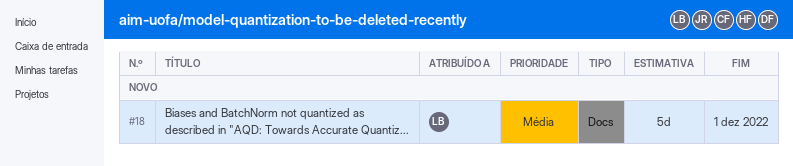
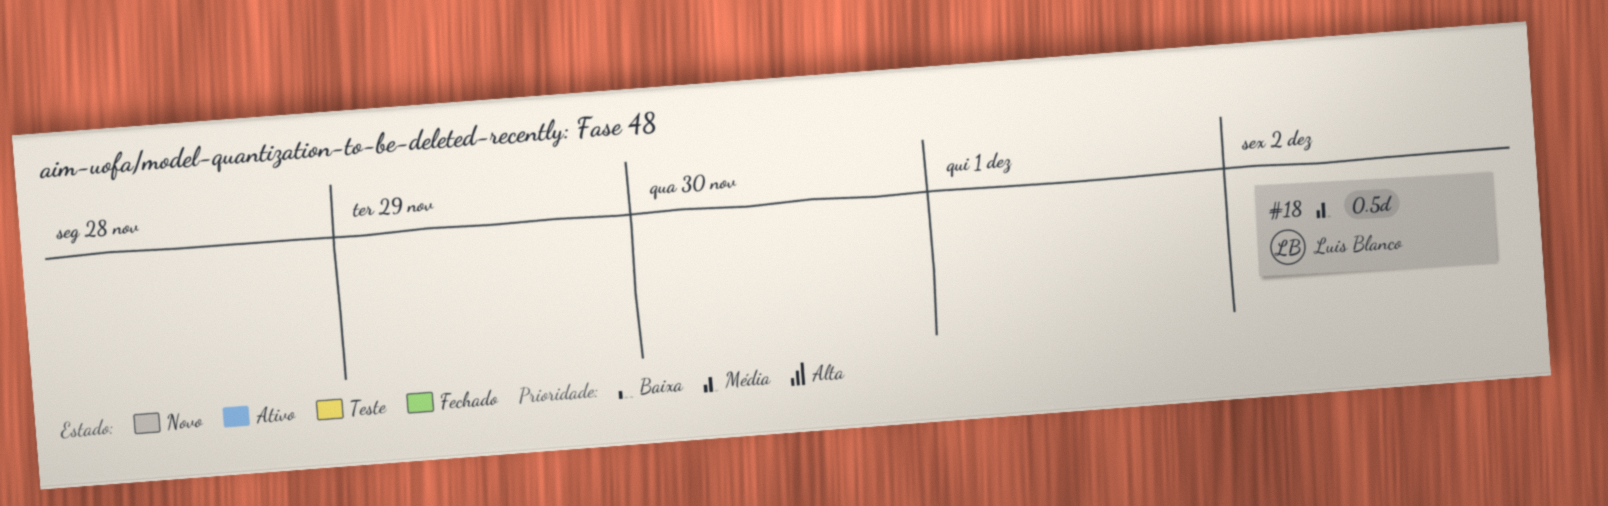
#18, estimate: 5d -> 0.5d
#18, due: Dec 1 -> Dec 2

